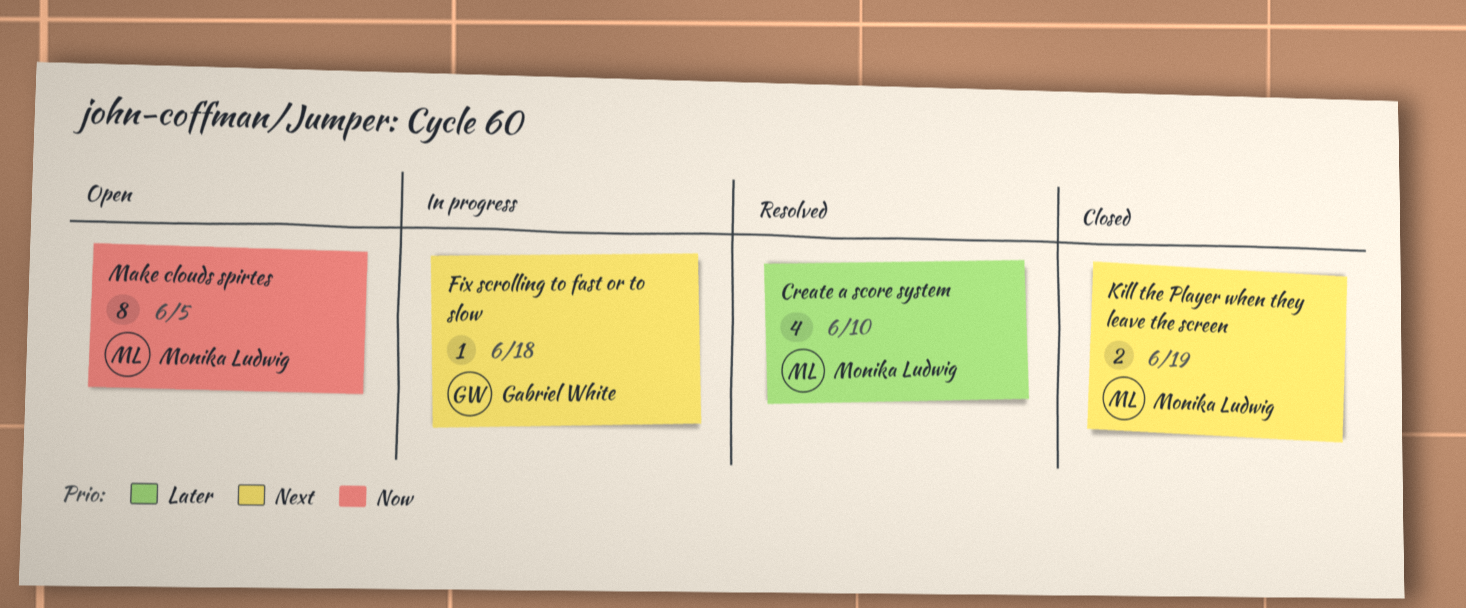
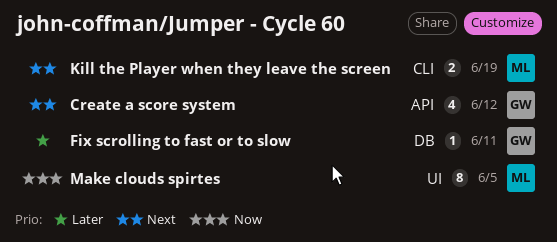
Create a score system, owner: Monika Ludwig -> Gabriel White
Create a score system, priority: Later -> Next
Create a score system, due: Jun 10 -> Jun 12
Fix scrolling to fast or to slow, priority: Next -> Later
Fix scrolling to fast or to slow, due: Jun 18 -> Jun 11

